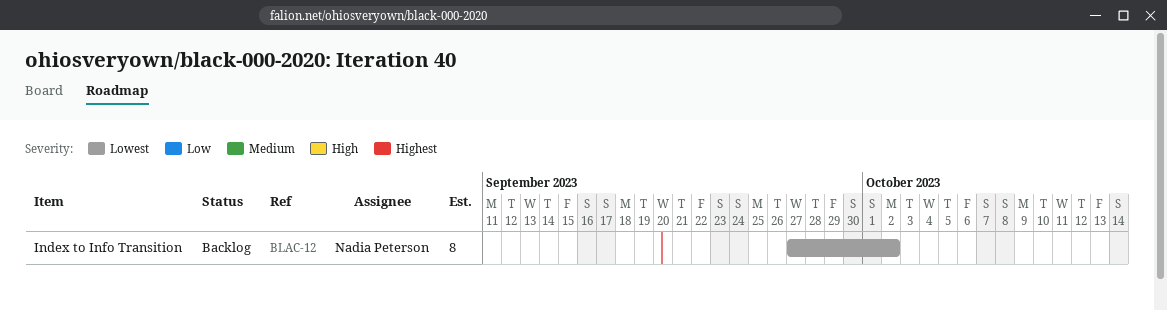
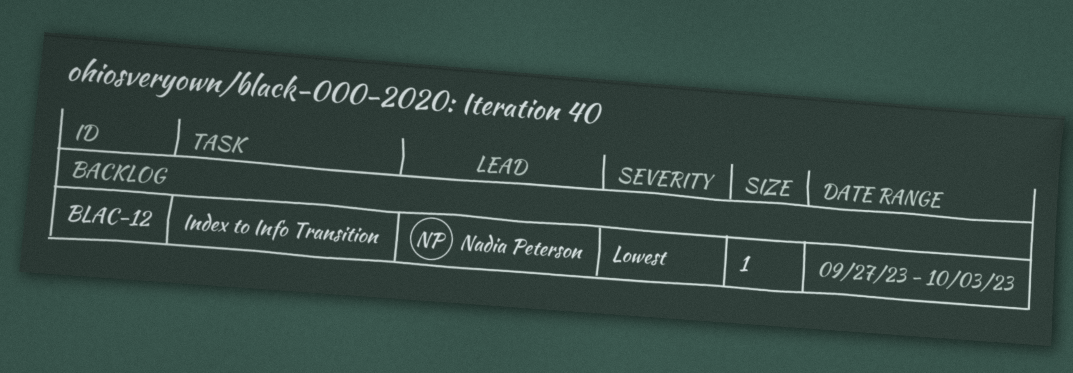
BLAC-12, estimate: 8 -> 1
BLAC-12, due: Oct 2 -> Oct 3

